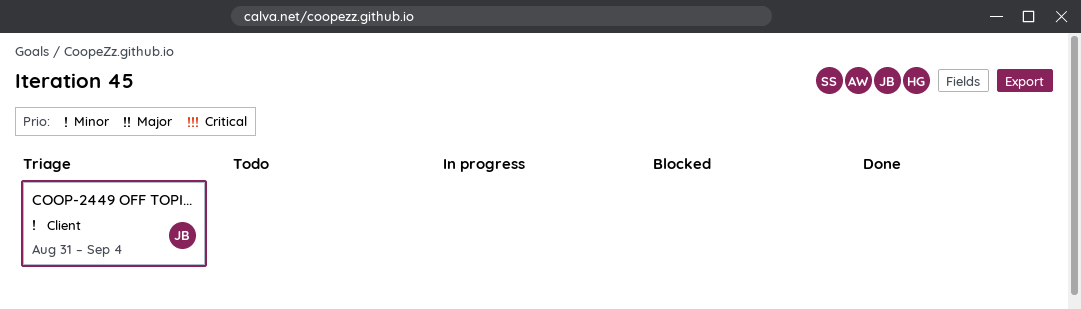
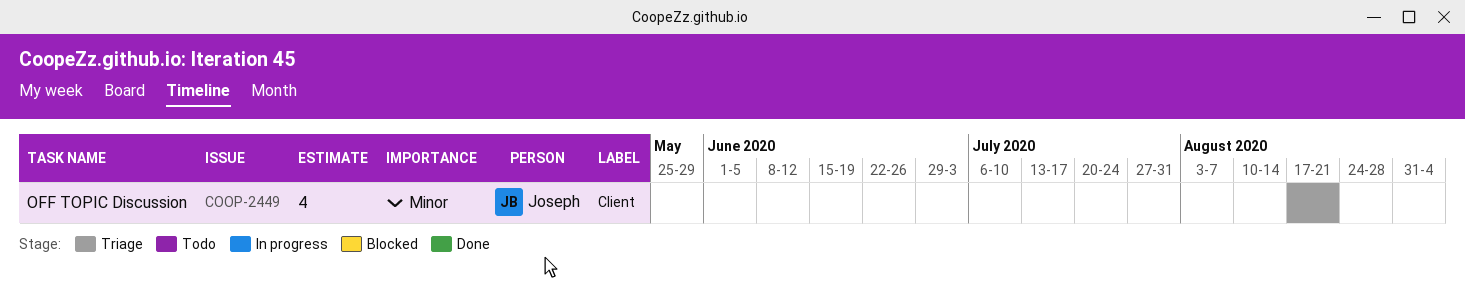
COOP-2449, start: Aug 31 -> Aug 17
COOP-2449, due: Sep 4 -> Aug 21

